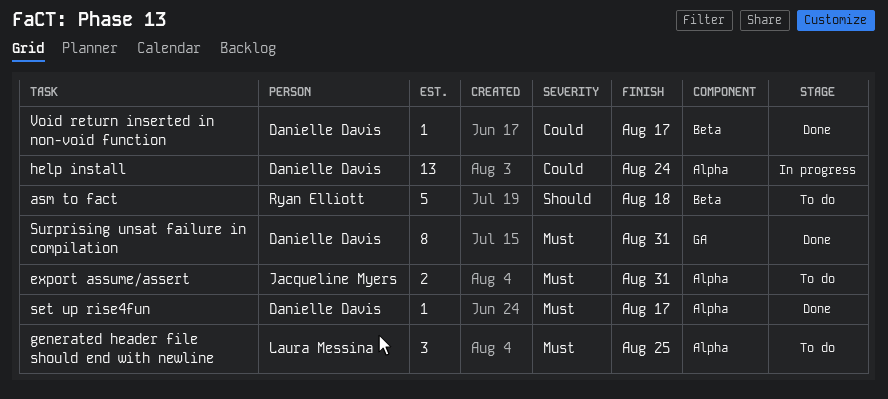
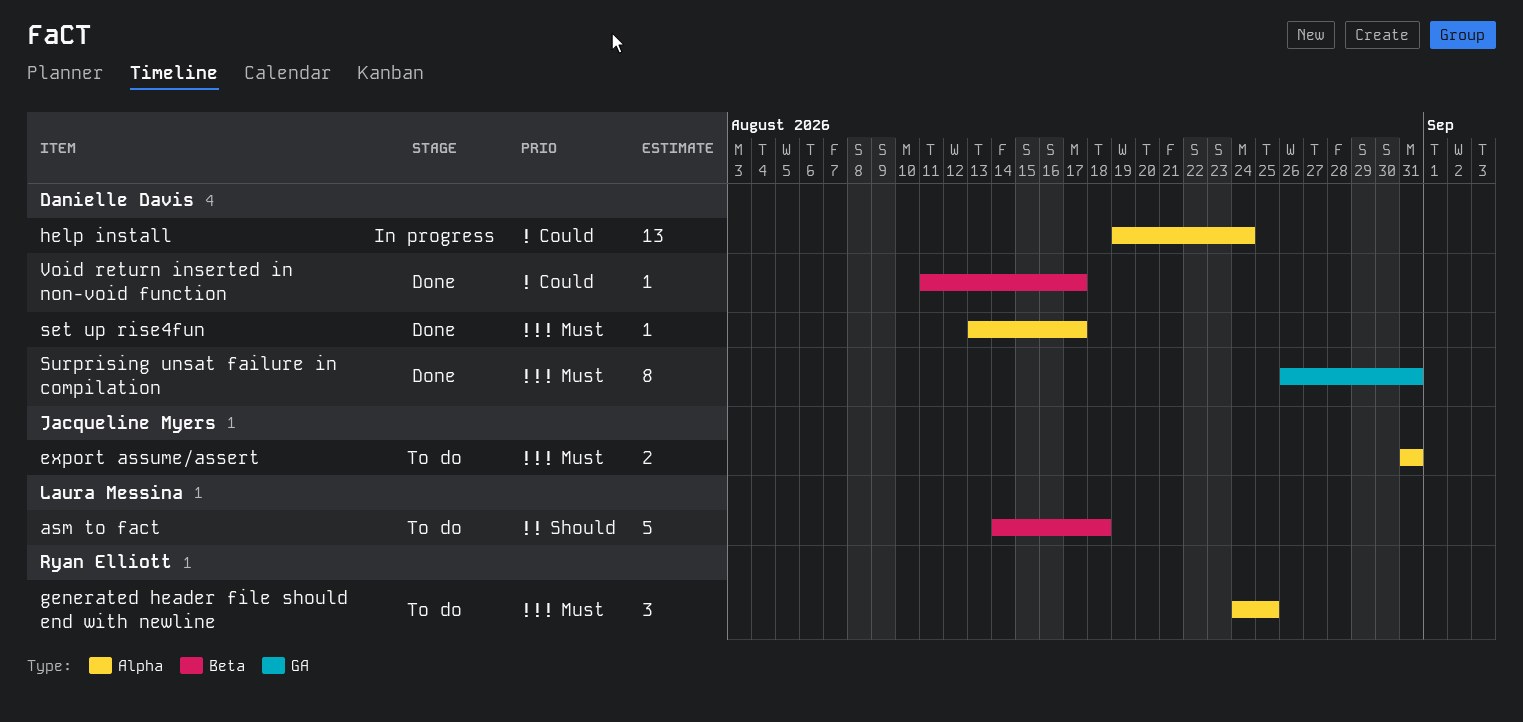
asm to fact, owner: Ryan Elliott -> Laura Messina
generated header file should end with newline, owner: Laura Messina -> Ryan Elliott

